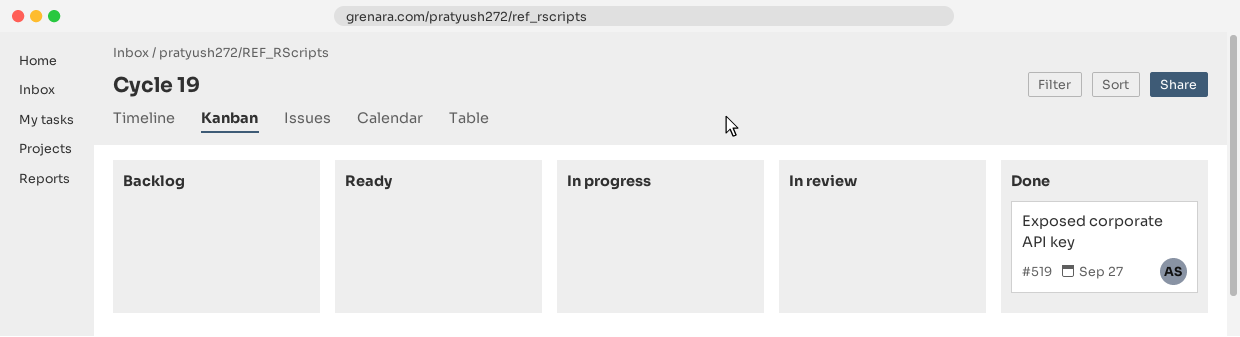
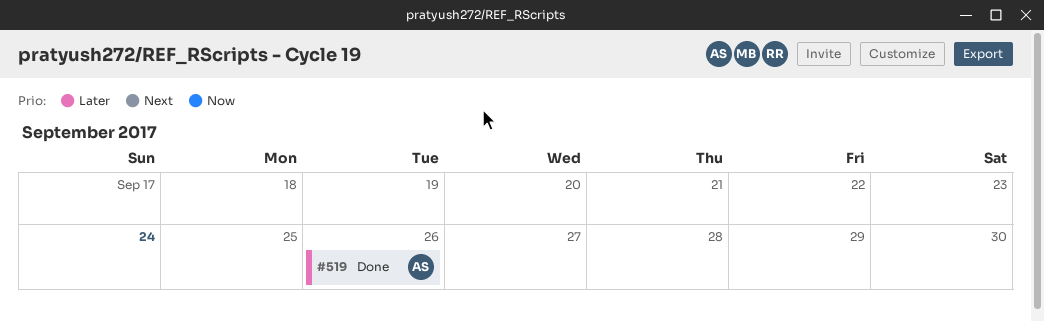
#519, due: Sep 27 -> Sep 26

